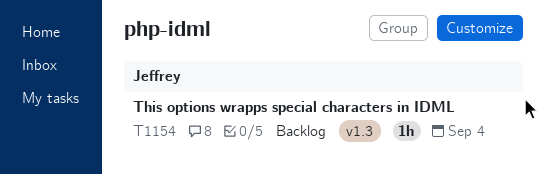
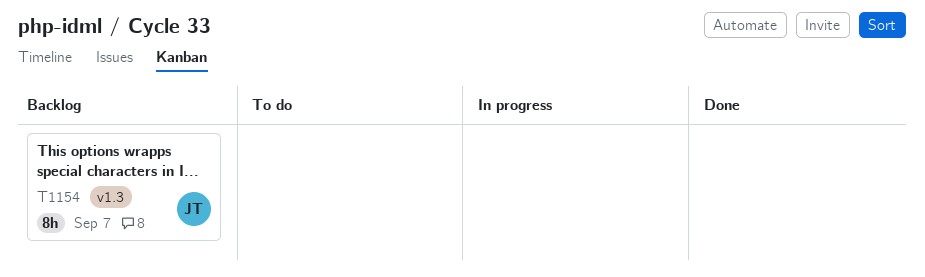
T1154, estimate: 1h -> 8h
T1154, due: Sep 4 -> Sep 7

